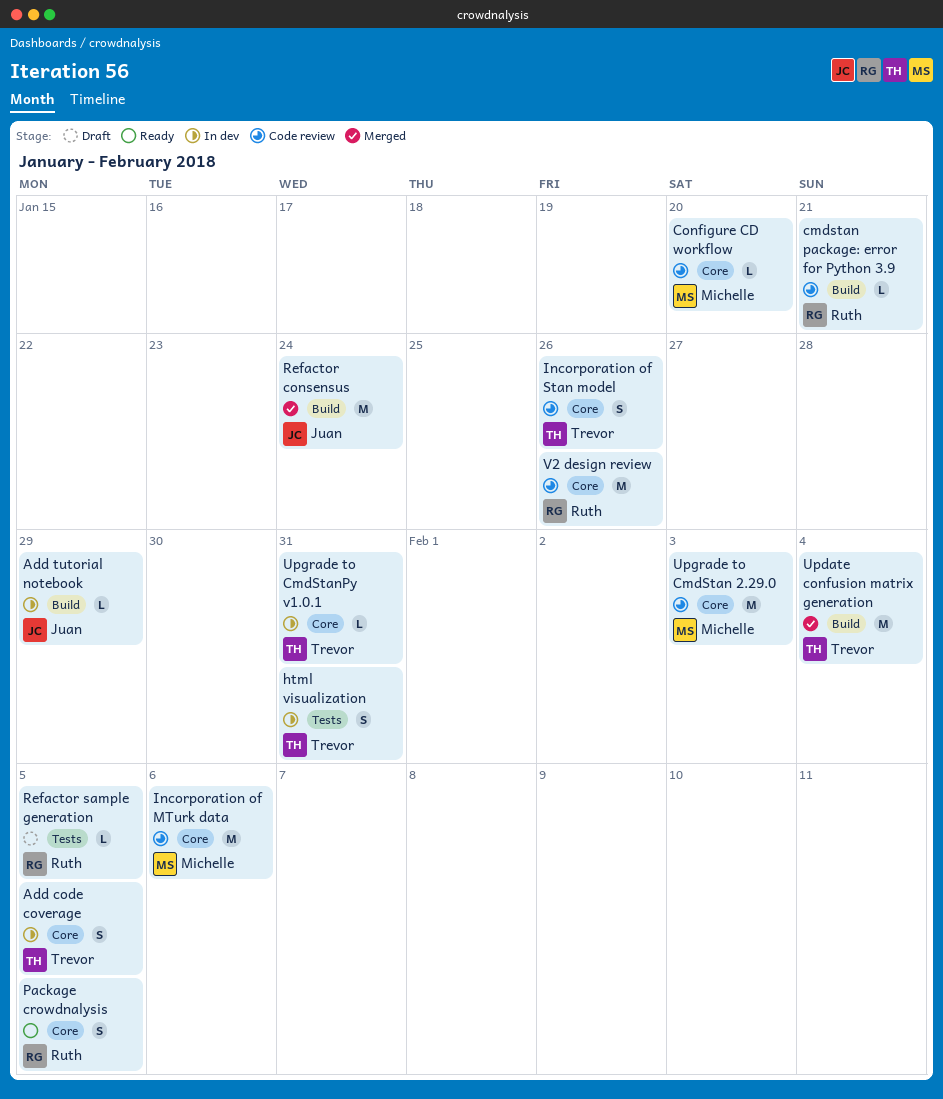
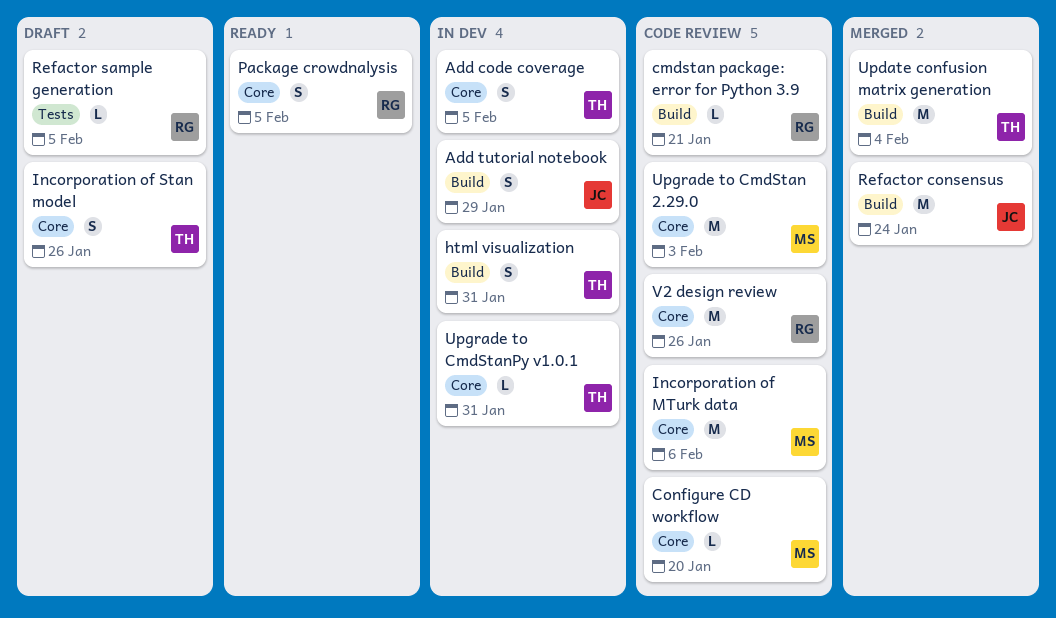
Add tutorial notebook, estimate: L -> S
html visualization, label: Tests -> Build
Incorporation of Stan model, status: Code review -> Draft

